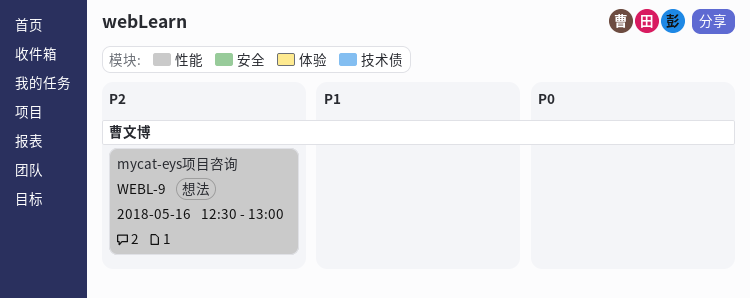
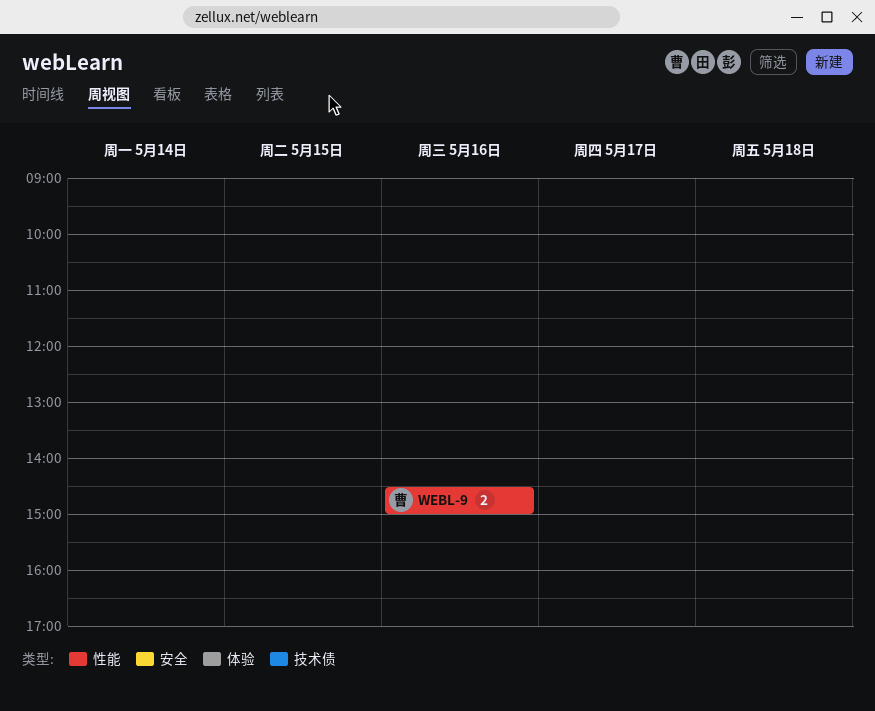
WEBL-9, begins: 12:30 -> 14:30
WEBL-9, ends: 13:00 -> 15:00

